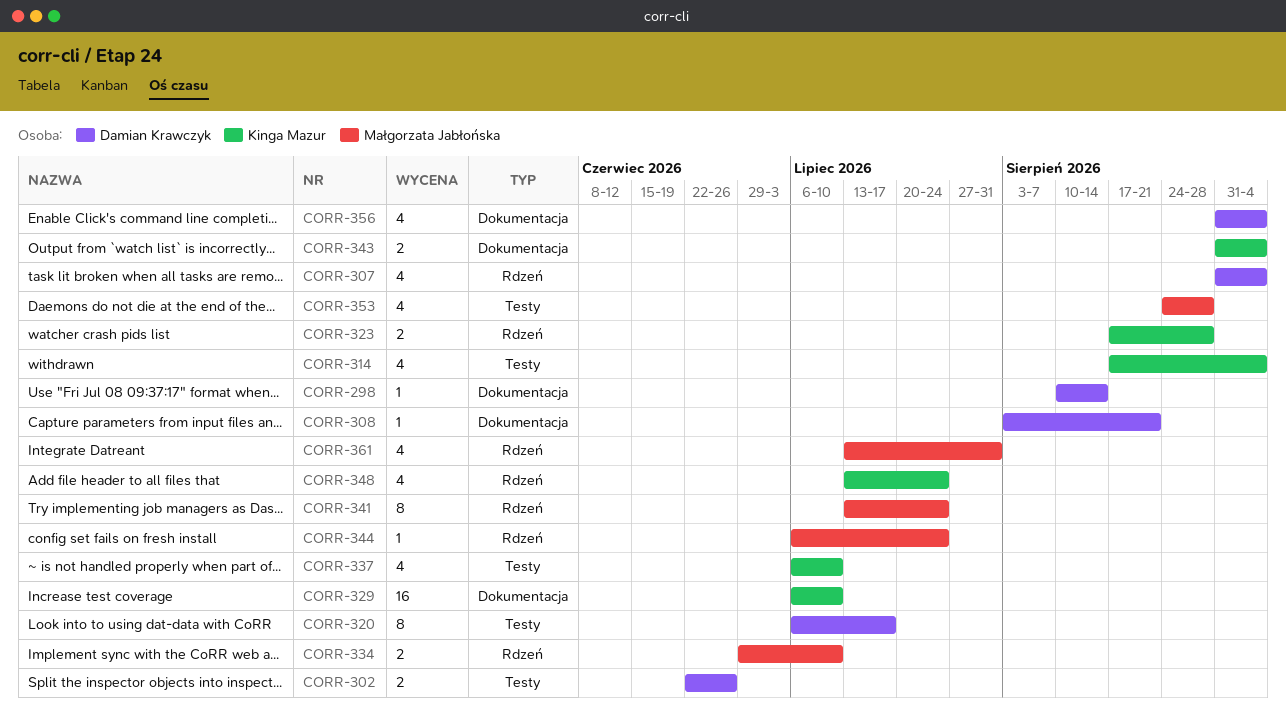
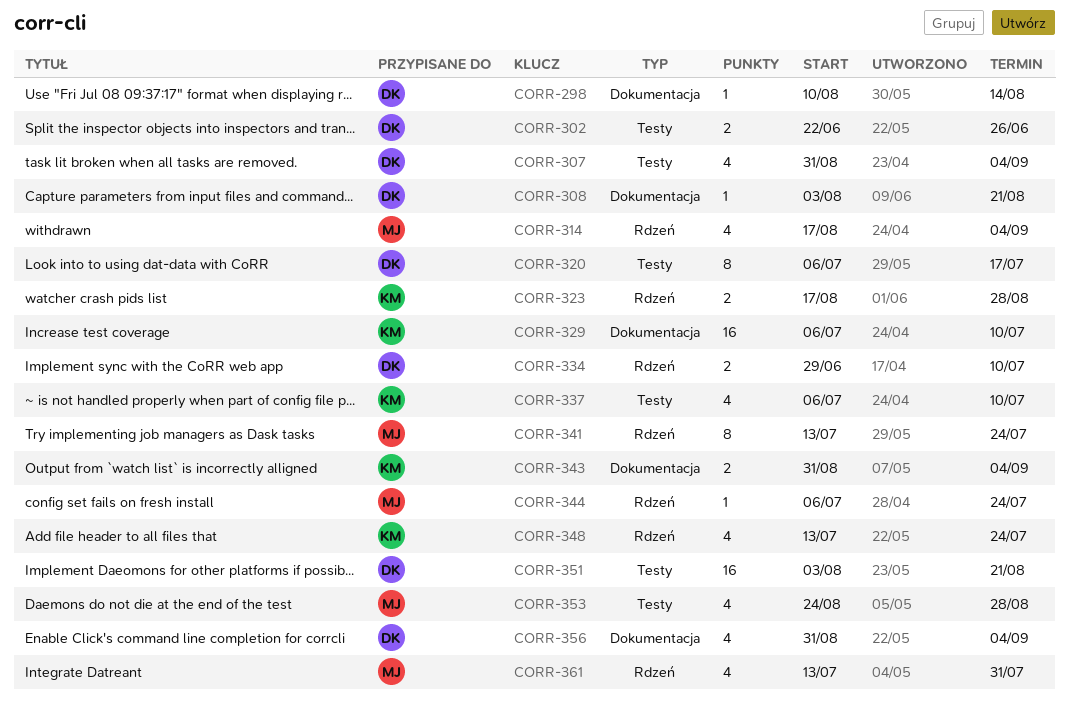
CORR-307, label: Rdzeń -> Testy
CORR-314, owner: Kinga Mazur -> Małgorzata Jabłońska
CORR-314, label: Testy -> Rdzeń
CORR-334, owner: Małgorzata Jabłońska -> Damian Krawczyk
CORR-351: none -> present

